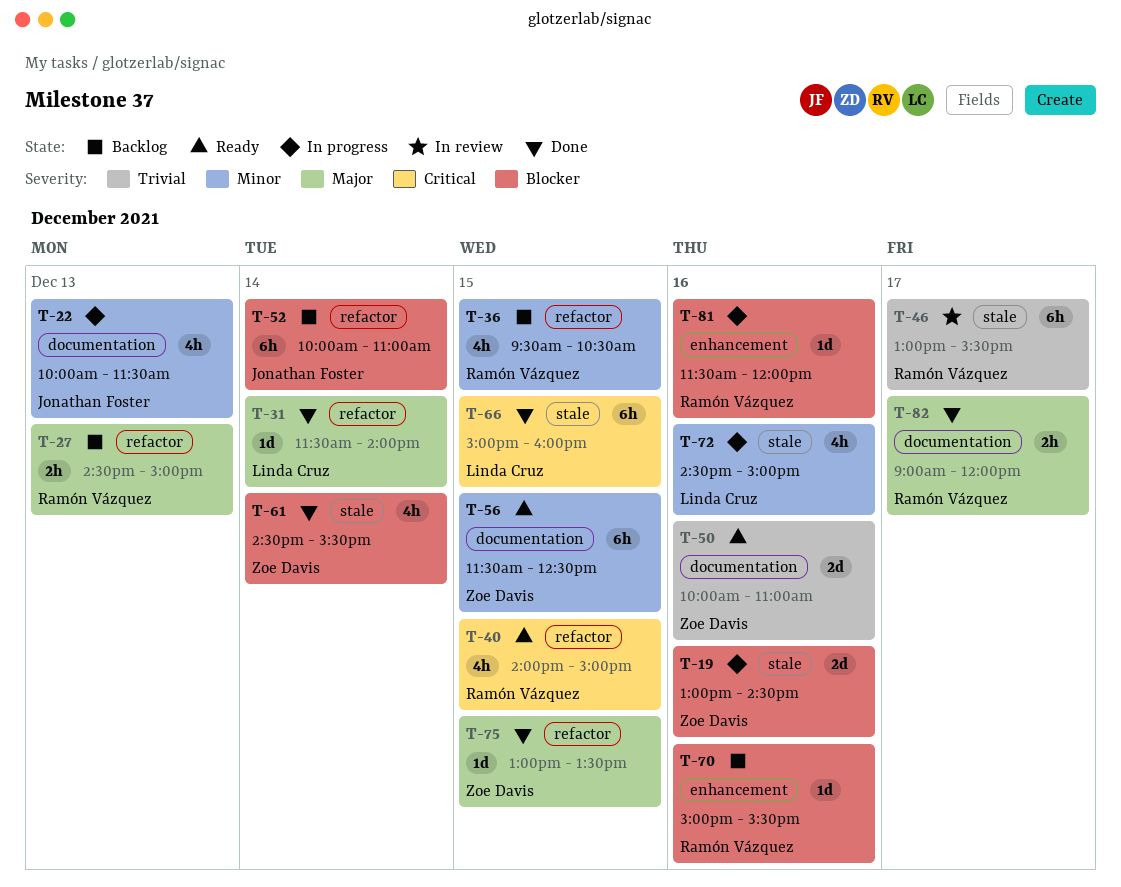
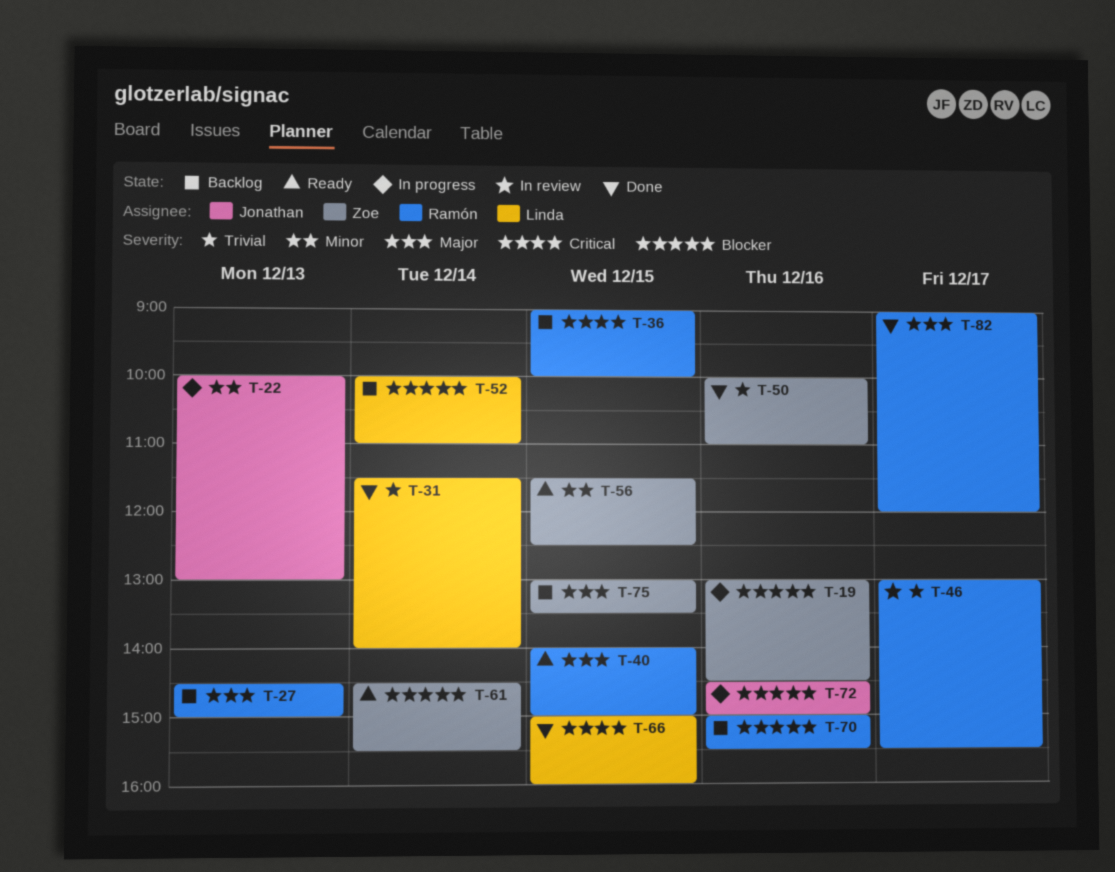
T-22, ends: 11:30 -> 13:00
T-31, priority: Major -> Trivial
T-36, priority: Minor -> Critical
T-36, begins: 09:30 -> 09:00
T-36, ends: 10:30 -> 10:00
T-40, priority: Critical -> Major
T-50, status: Ready -> Done
T-52, owner: Jonathan Foster -> Linda Cruz
T-61, status: Done -> Ready
T-72, owner: Linda Cruz -> Jonathan Foster
T-72, priority: Minor -> Blocker
T-75, status: Done -> Backlog
T-81: present -> none

